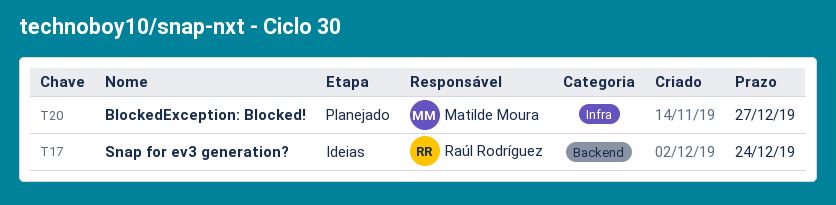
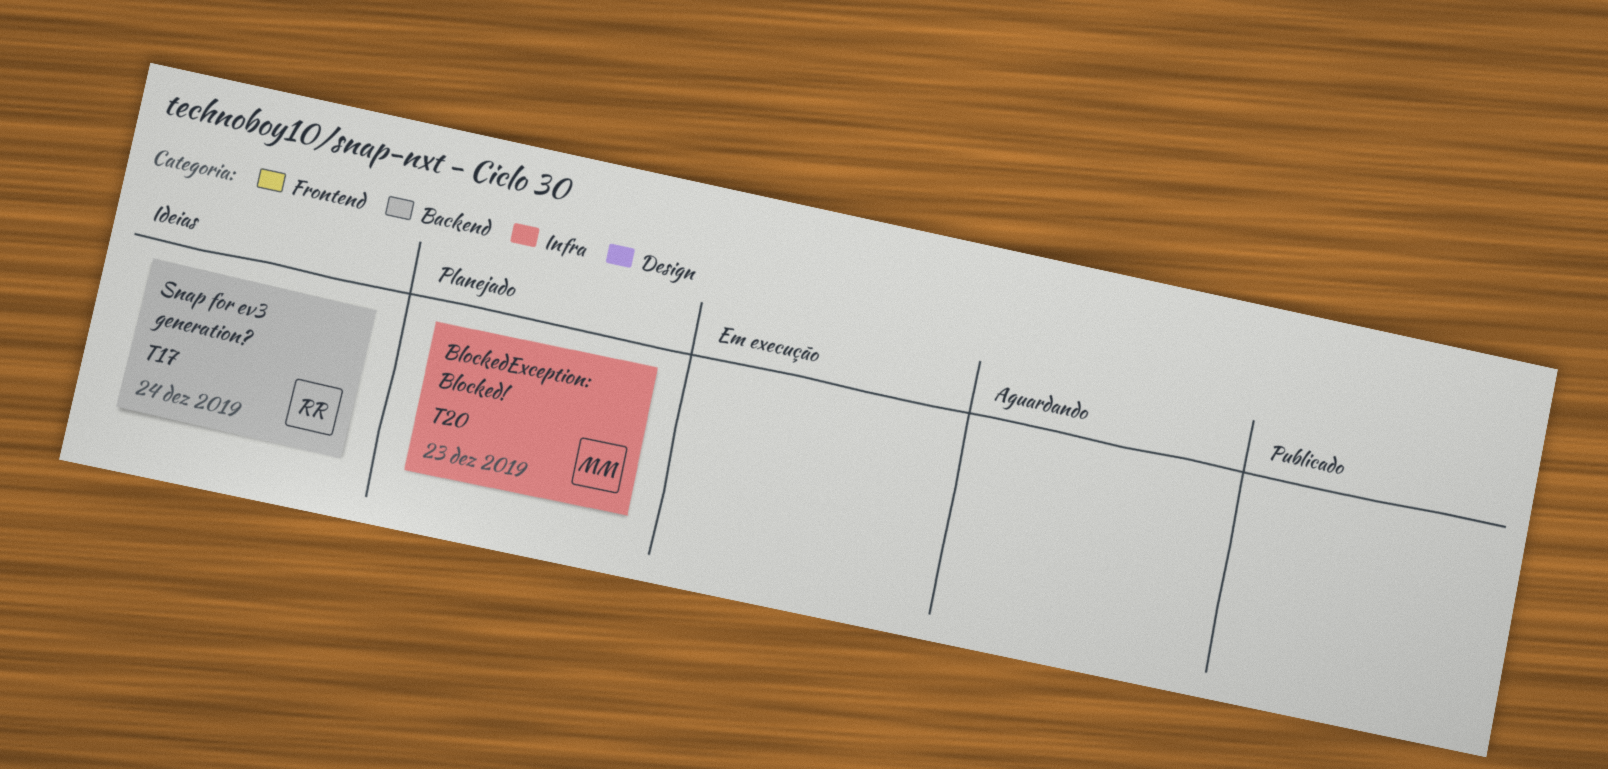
T20, due: Dec 27 -> Dec 23

